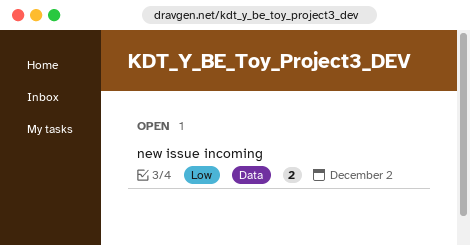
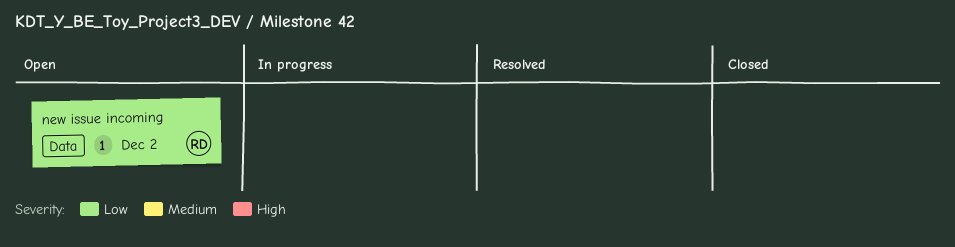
new issue incoming, estimate: 2 -> 1

